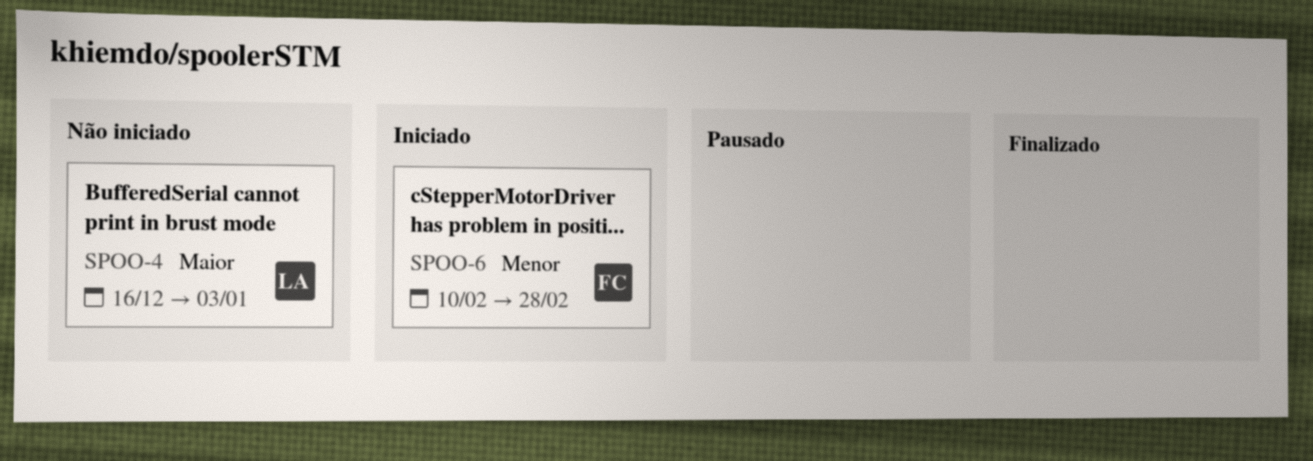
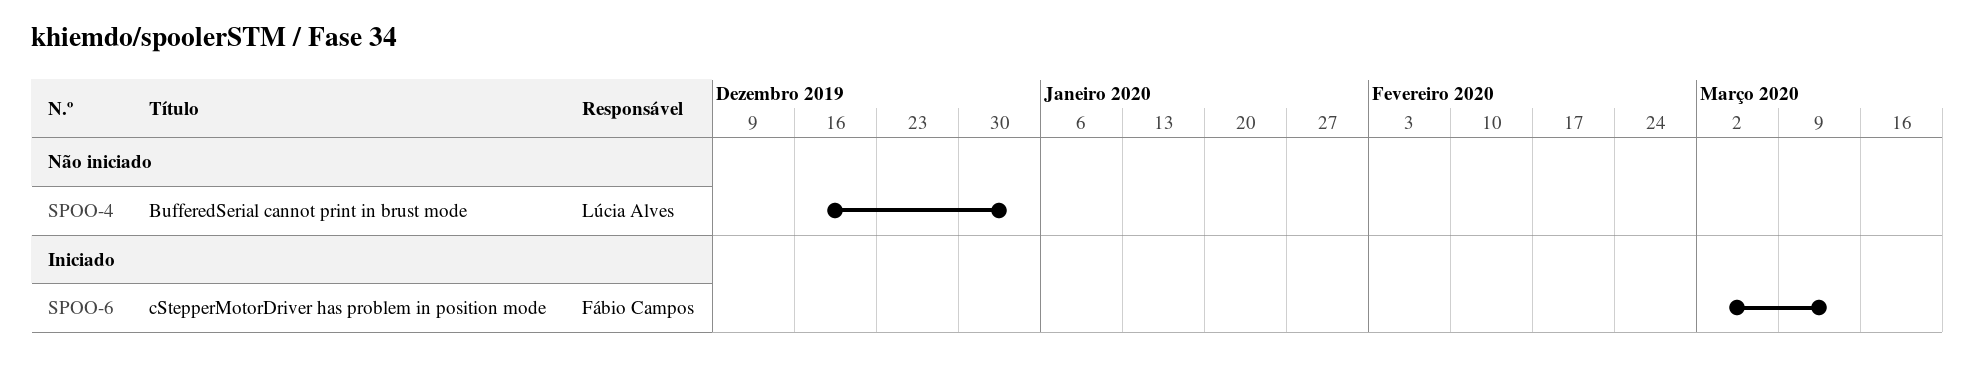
SPOO-6, start: Feb 10 -> Mar 2
SPOO-6, due: Feb 28 -> Mar 13

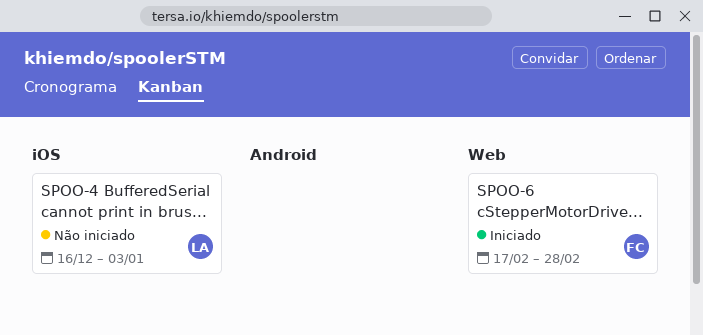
SPOO-6, start: Mar 2 -> Feb 17
SPOO-6, due: Mar 13 -> Feb 28

